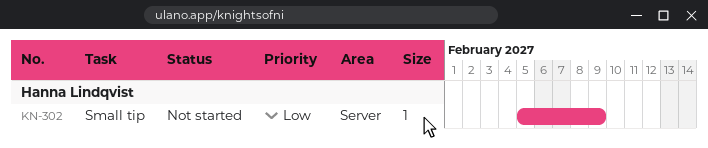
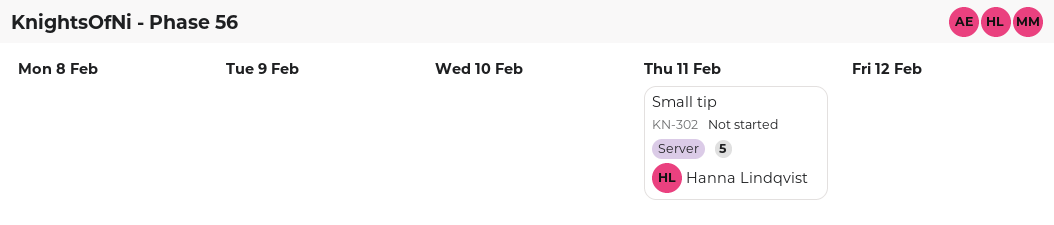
KN-302, estimate: 1 -> 5
KN-302, due: Feb 9 -> Feb 11

